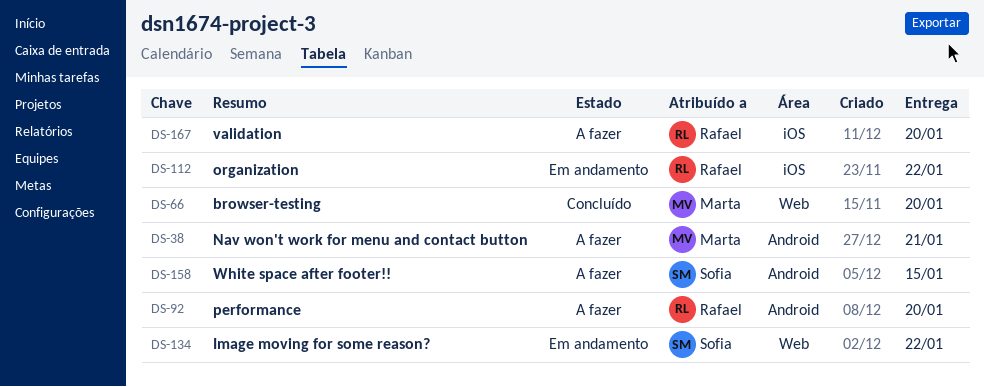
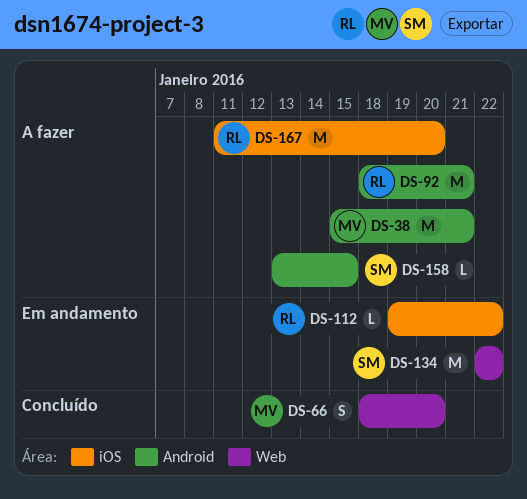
DS-92, due: Jan 20 -> Jan 21

